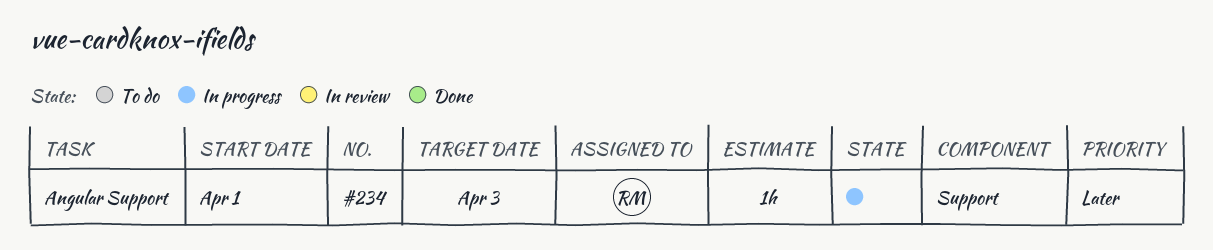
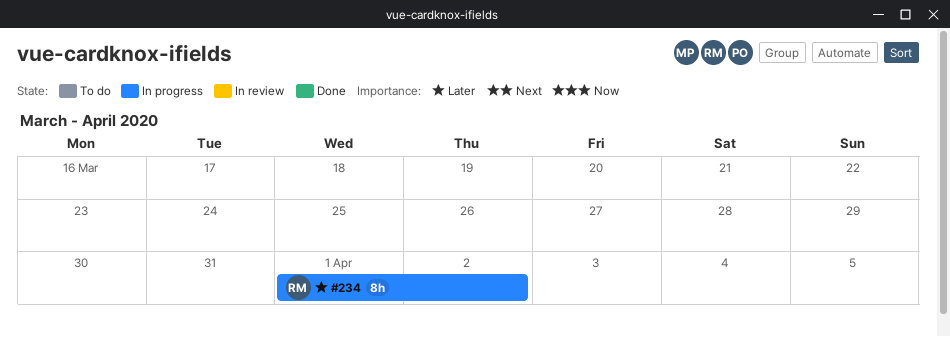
#234, estimate: 1h -> 8h
#234, due: Apr 3 -> Apr 2

